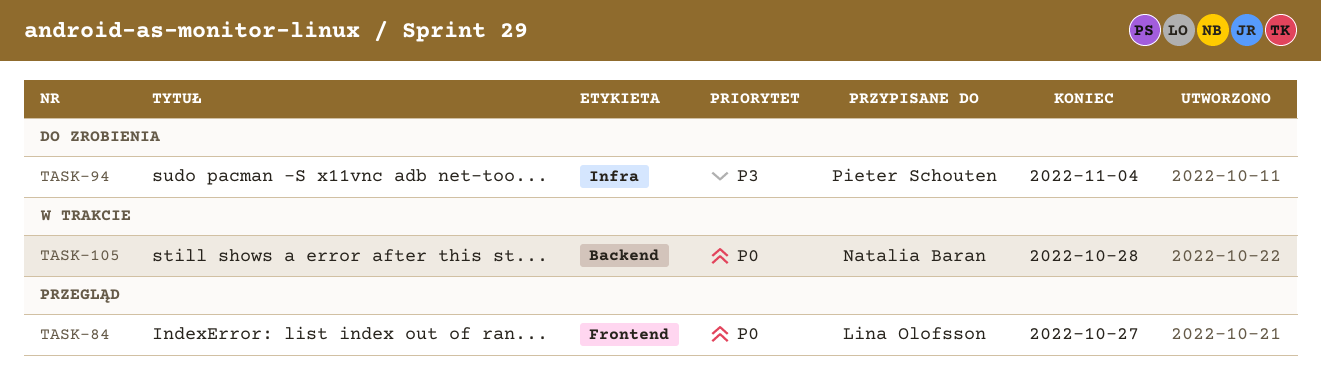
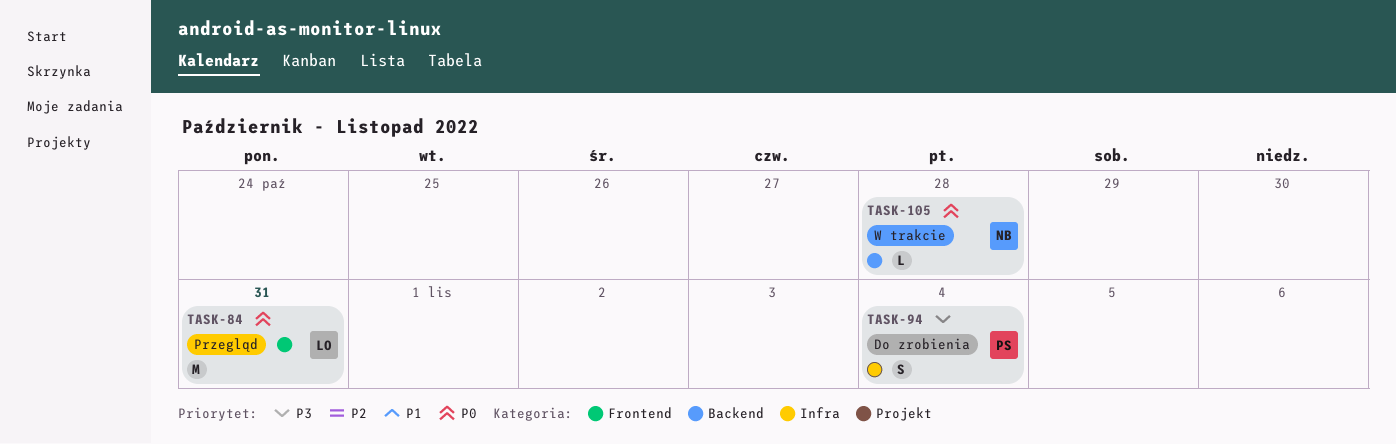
TASK-84, due: Oct 27 -> Oct 31

